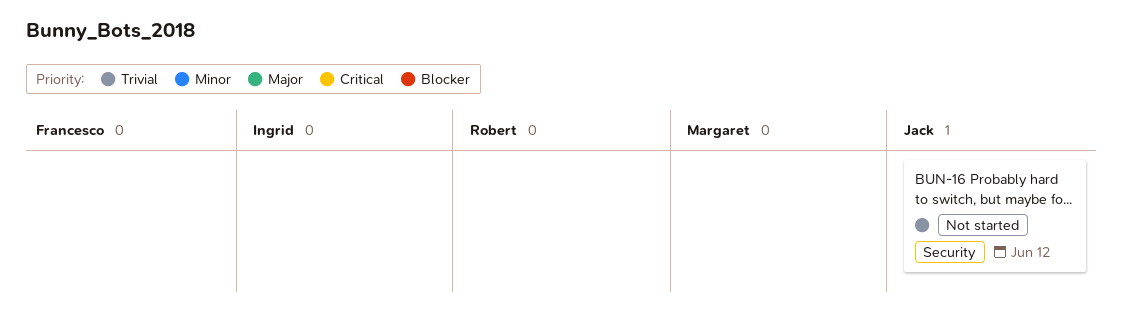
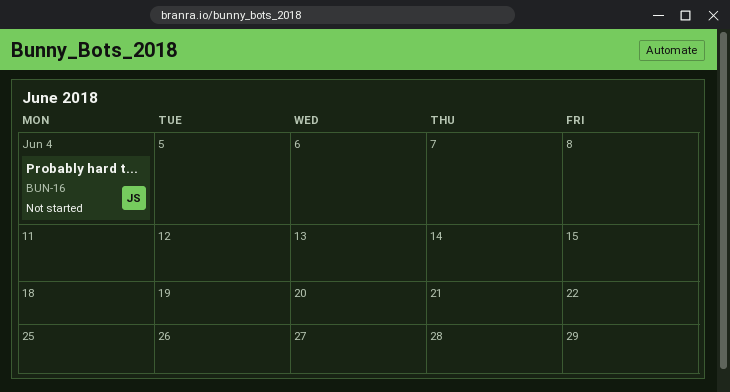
BUN-16, due: Jun 12 -> Jun 4

